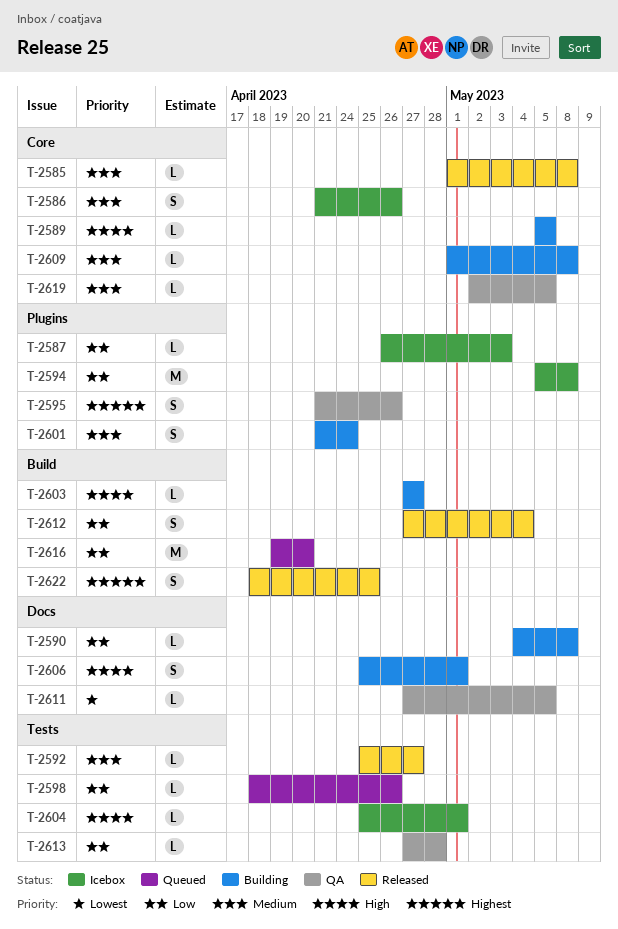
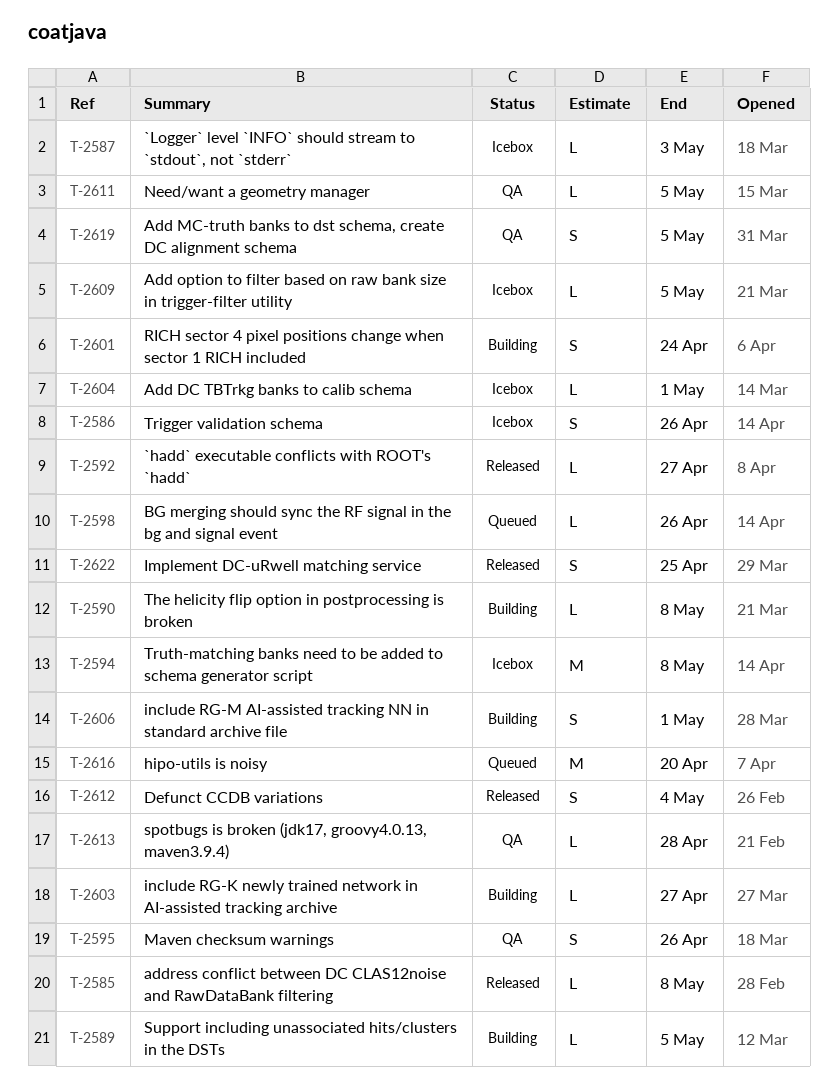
T-2609, status: Building -> Icebox
T-2609, due: May 8 -> May 5
T-2619, estimate: L -> S

